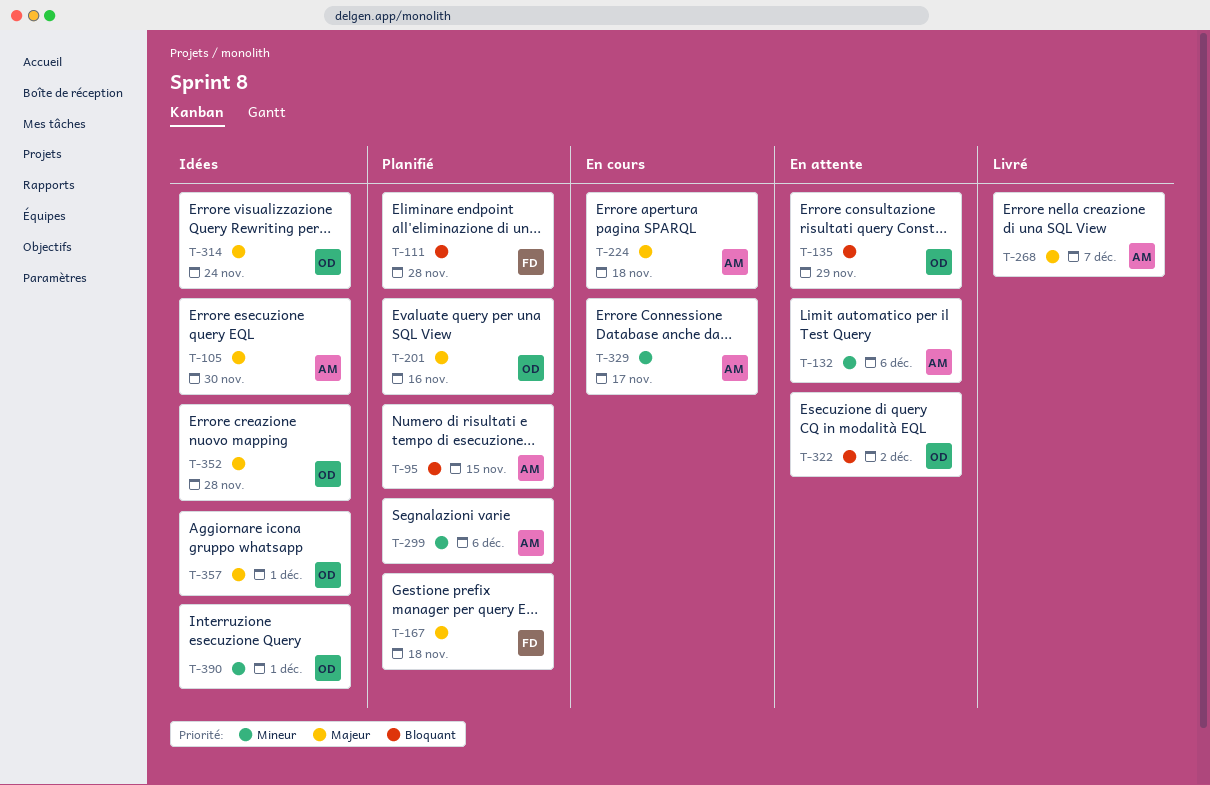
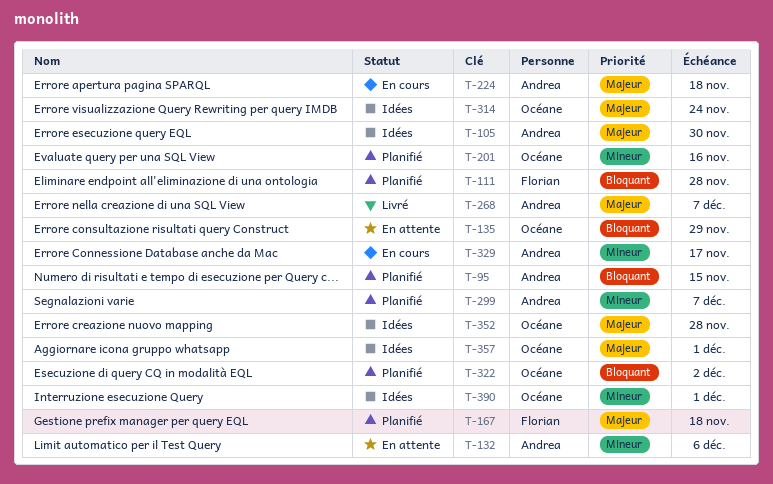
T-201, priority: Majeur -> Mineur
T-299, due: Dec 6 -> Dec 7
T-322, status: En attente -> Planifié

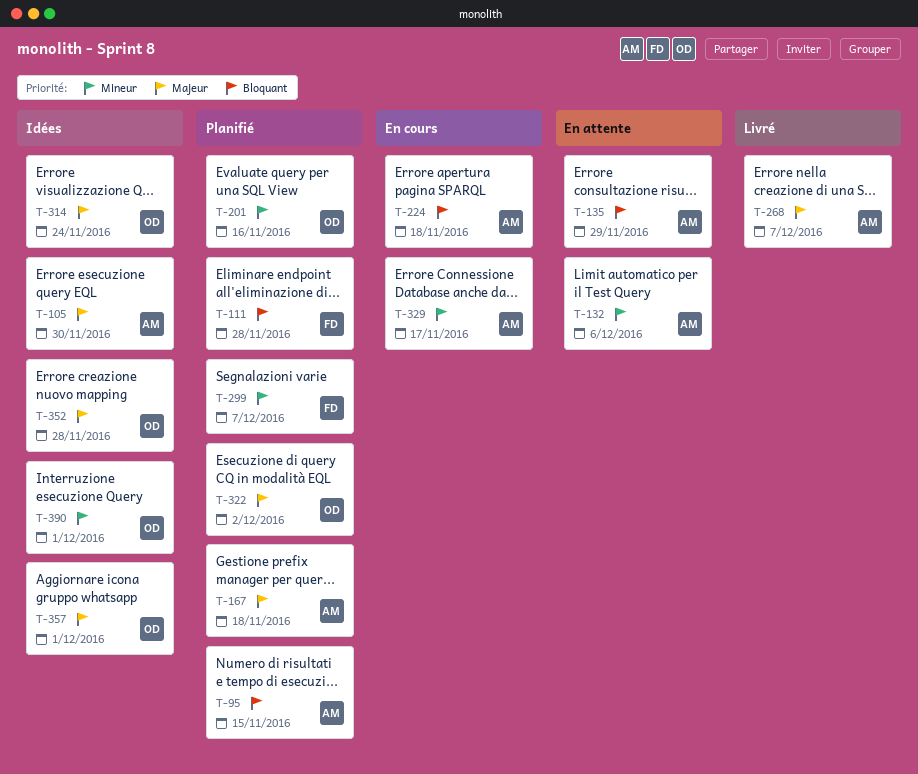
T-135, owner: Océane -> Andrea
T-167, owner: Florian -> Andrea
T-224, priority: Majeur -> Bloquant
T-299, owner: Andrea -> Florian
T-322, priority: Bloquant -> Majeur

